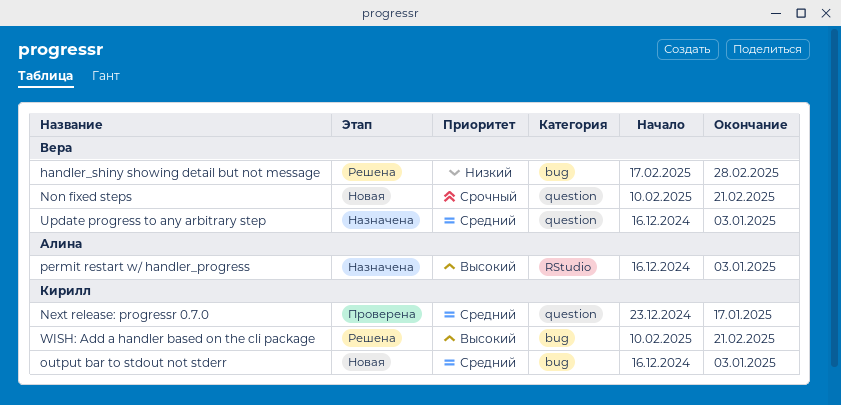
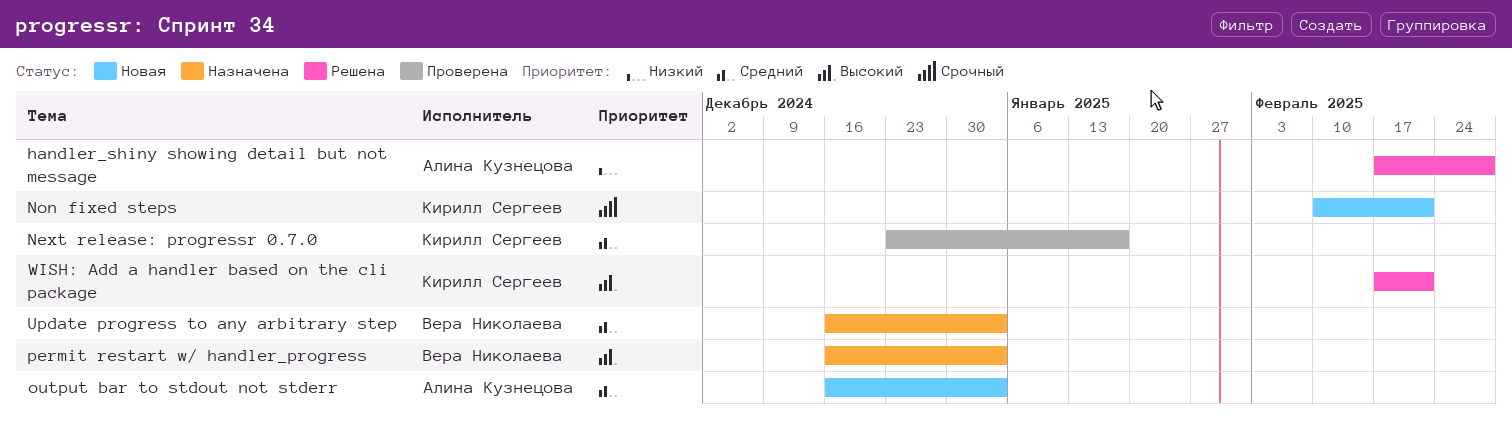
handler_shiny showing detail but not message, owner: Вера Николаева -> Алина Кузнецова
Non fixed steps, owner: Вера Николаева -> Кирилл Сергеев
output bar to stdout not stderr, owner: Кирилл Сергеев -> Алина Кузнецова
permit restart w/ handler_progress, owner: Алина Кузнецова -> Вера Николаева
WISH: Add a handler based on the cli package, start: Feb 10 -> Feb 17

